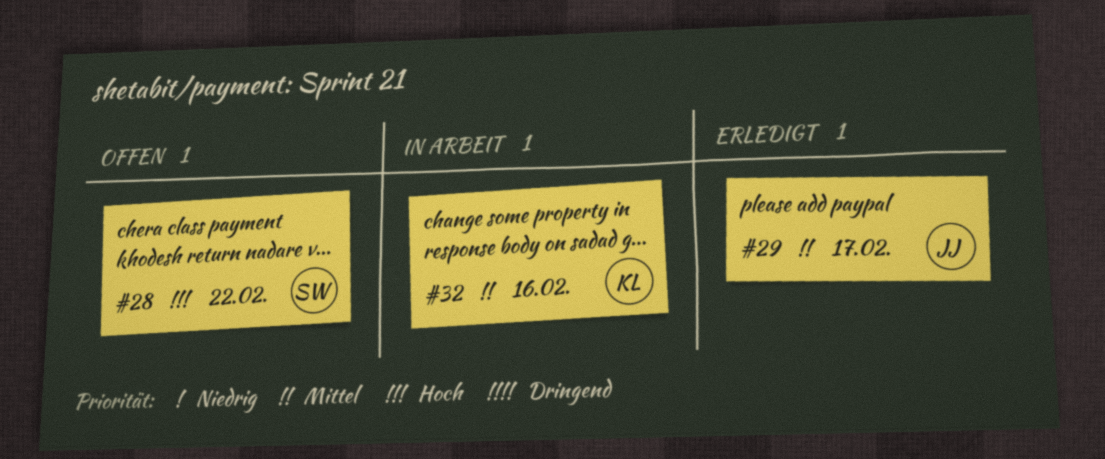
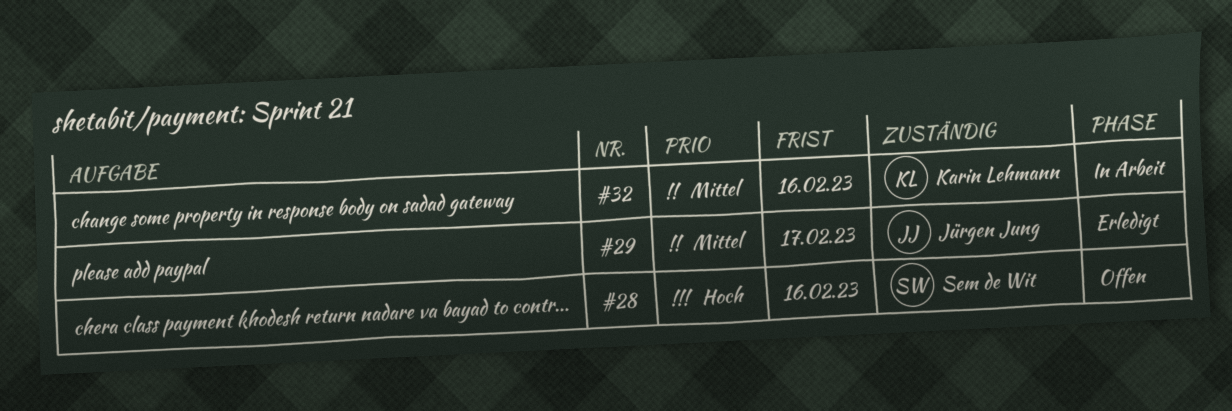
#28, due: Feb 22 -> Feb 16

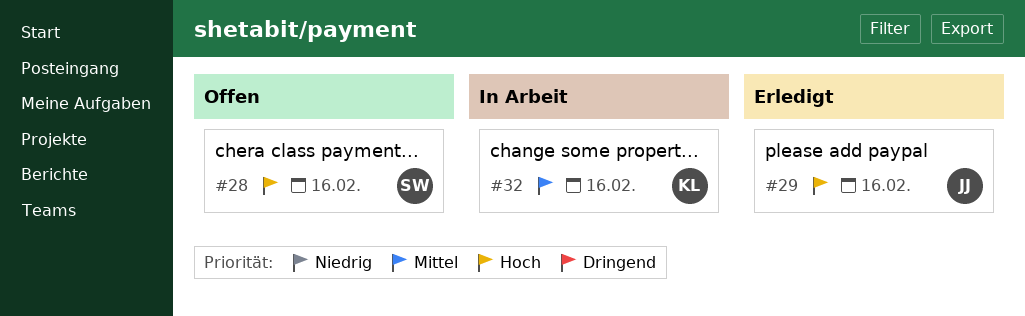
#29, priority: Mittel -> Hoch
#29, due: Feb 17 -> Feb 16

